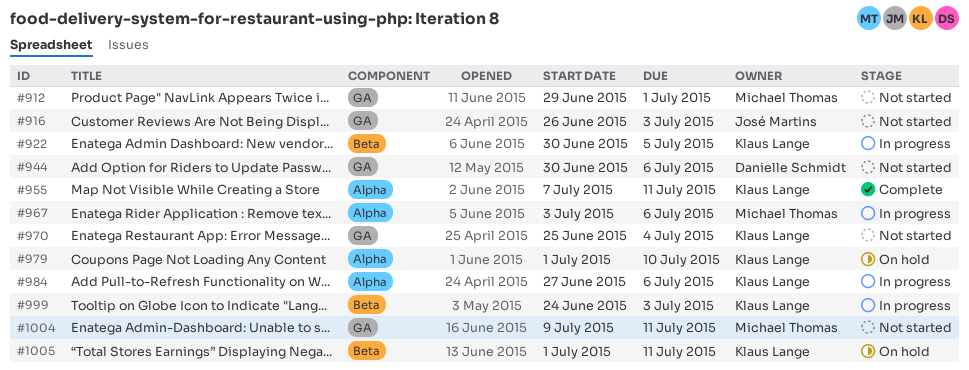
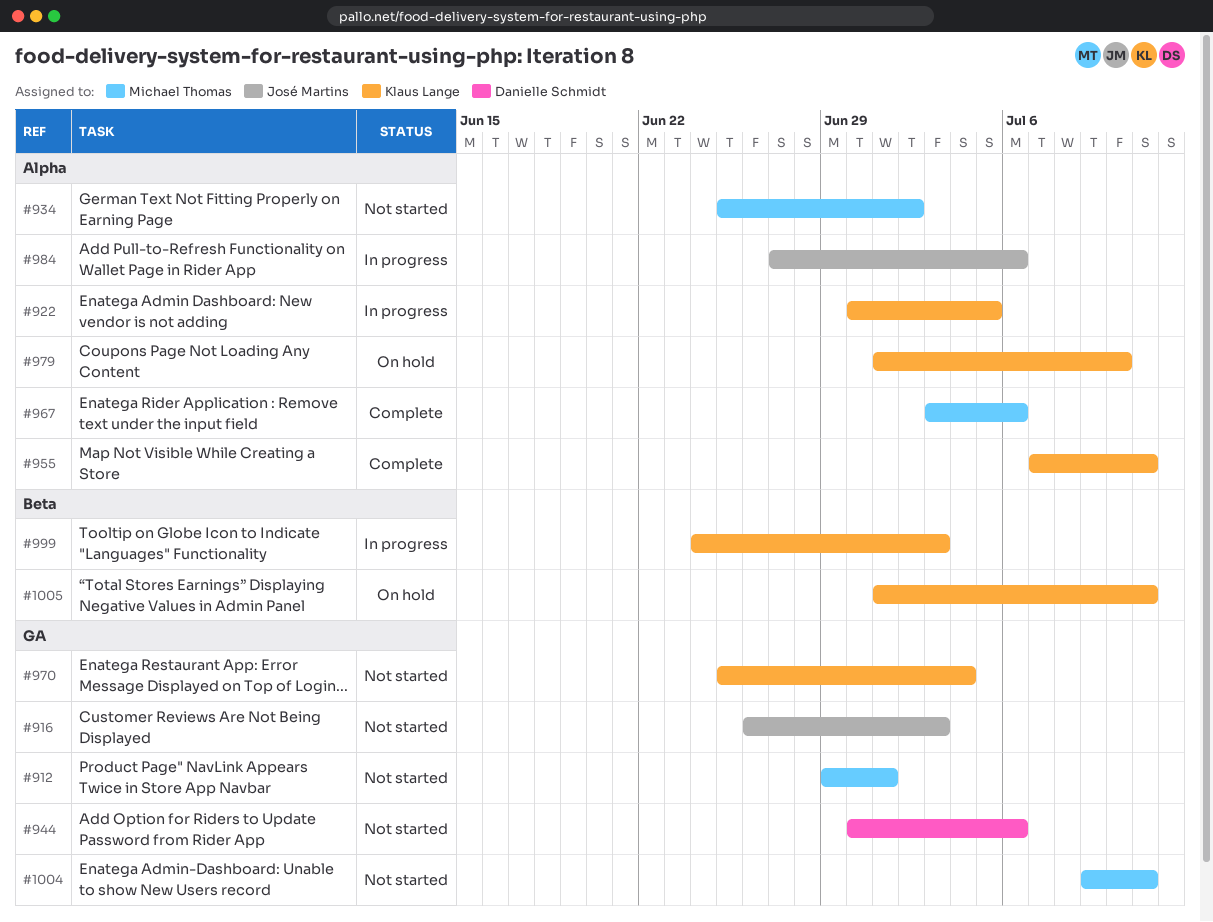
#922, label: Beta -> Alpha
#934: none -> present
#967, status: In progress -> Complete
#984, owner: Klaus Lange -> José Martins

